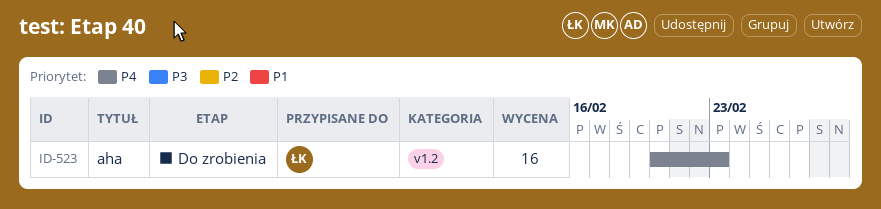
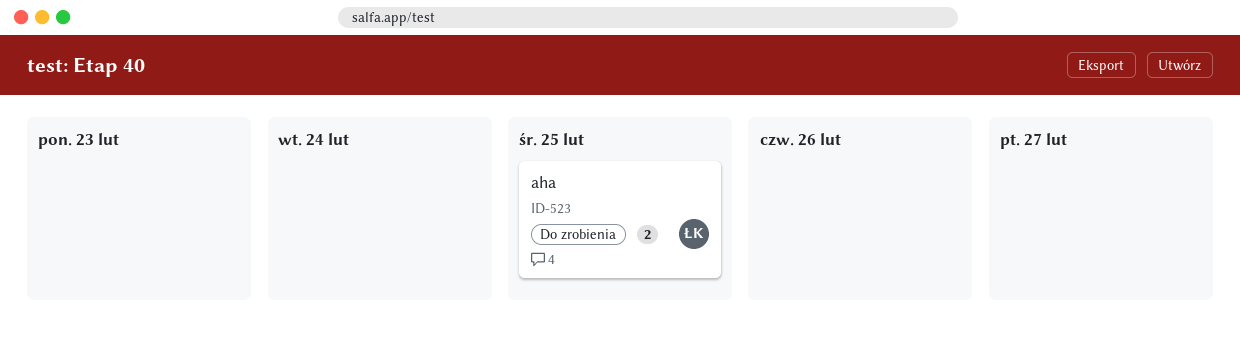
ID-523, estimate: 16 -> 2
ID-523, due: Feb 23 -> Feb 25

